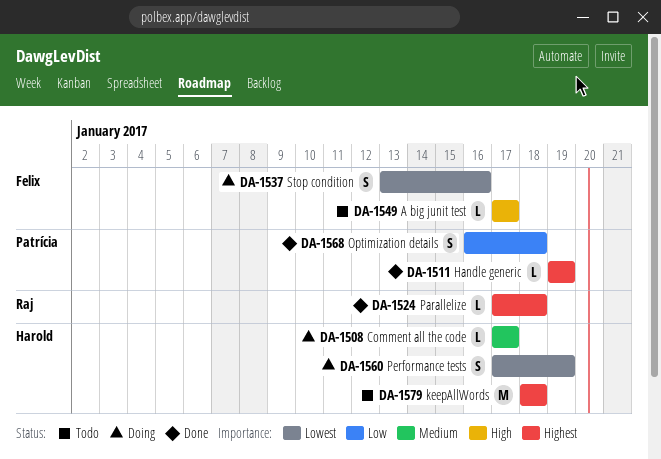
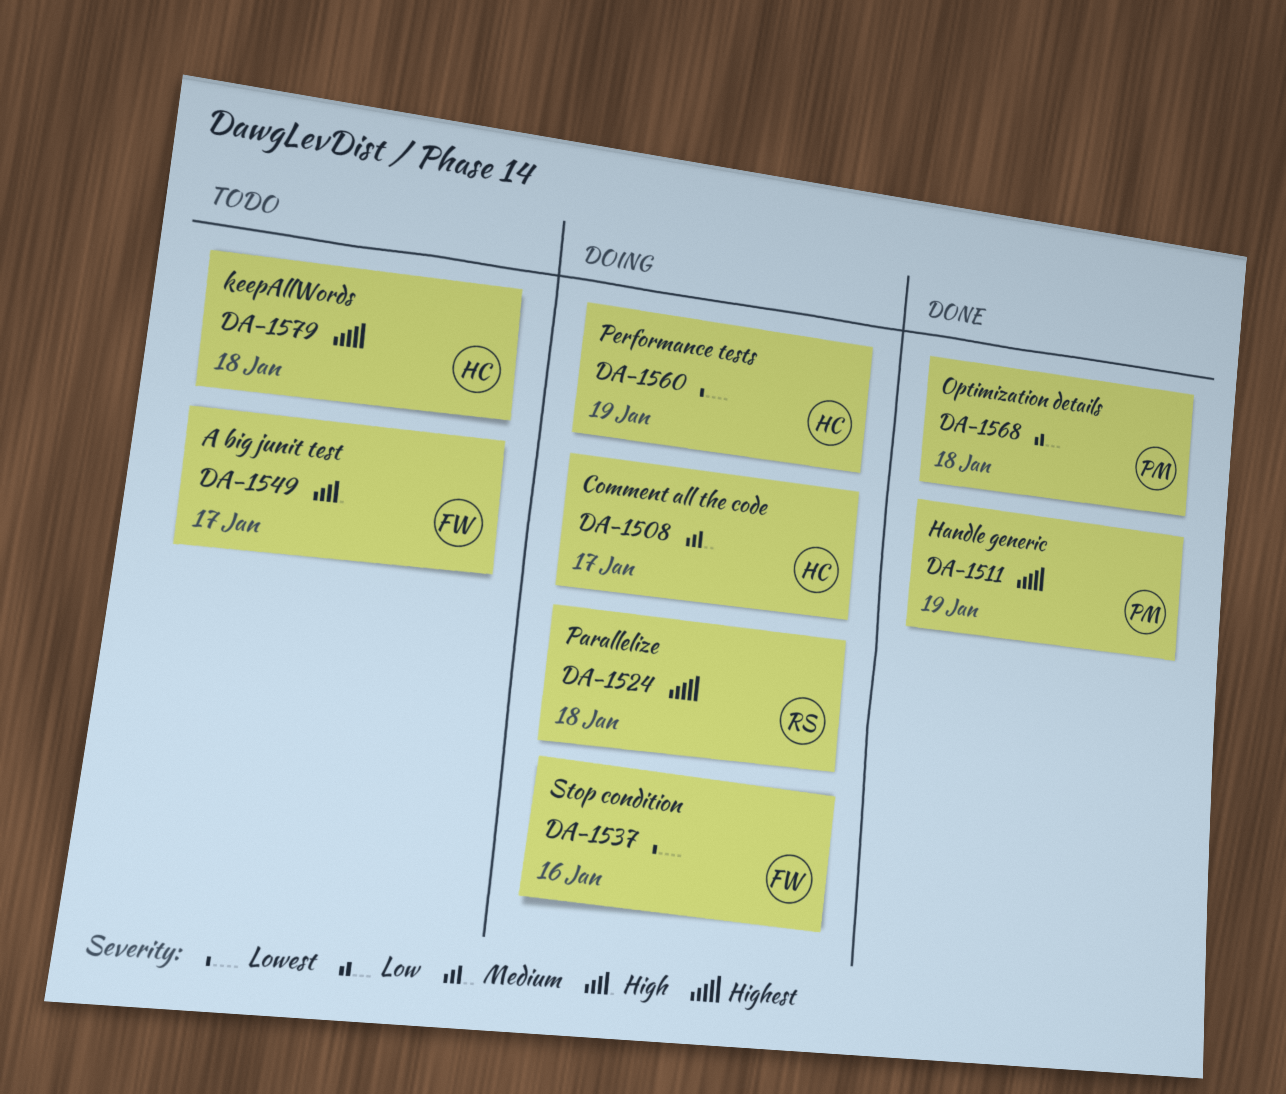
DA-1524, status: Done -> Doing

